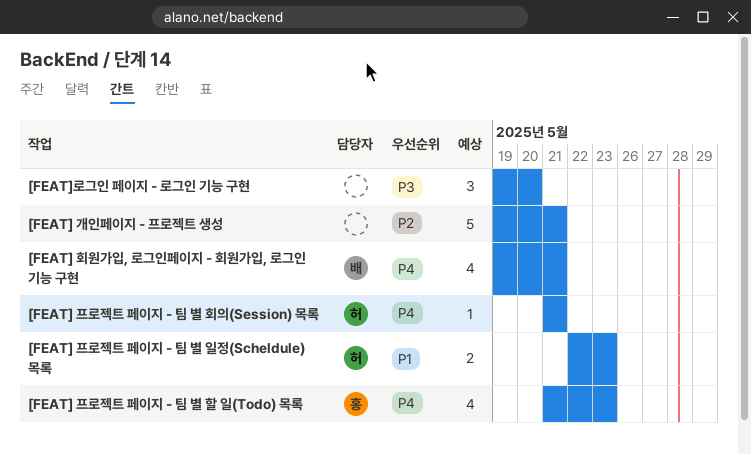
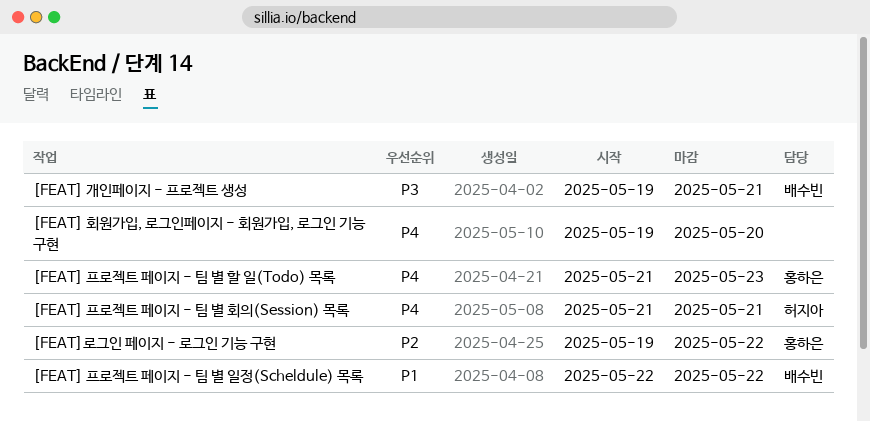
[FEAT] 개인페이지 - 프로젝트 생성, owner: none -> 배수빈
[FEAT] 개인페이지 - 프로젝트 생성, priority: P2 -> P3
[FEAT] 프로젝트 페이지 - 팀 별 일정(Scheldule) 목록, owner: 허지아 -> 배수빈
[FEAT] 프로젝트 페이지 - 팀 별 일정(Scheldule) 목록, due: May 23 -> May 22
[FEAT] 회원가입, 로그인페이지 - 회원가입, 로그인 기능 구현, owner: 배수빈 -> none
[FEAT] 회원가입, 로그인페이지 - 회원가입, 로그인 기능 구현, due: May 21 -> May 20
[FEAT]로그인 페이지 - 로그인 기능 구현, owner: none -> 홍하은
[FEAT]로그인 페이지 - 로그인 기능 구현, priority: P3 -> P2
[FEAT]로그인 페이지 - 로그인 기능 구현, due: May 20 -> May 22

